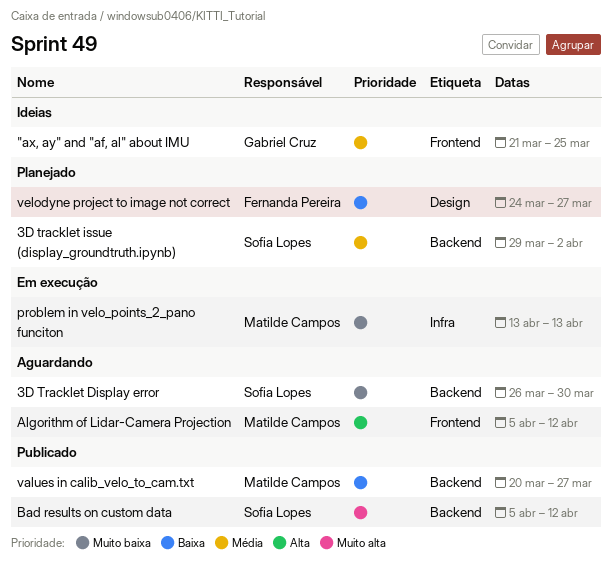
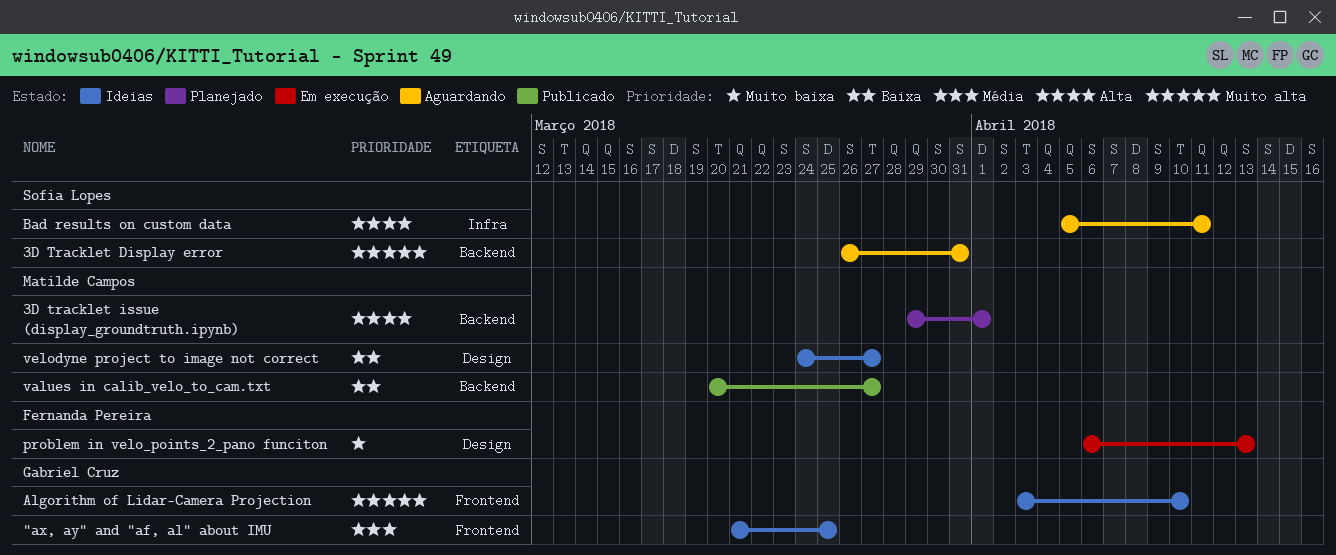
3D Tracklet Display error, priority: Muito baixa -> Muito alta
3D Tracklet Display error, due: Mar 30 -> Mar 31
3D tracklet issue (display_groundtruth.ipynb), owner: Sofia Lopes -> Matilde Campos
3D tracklet issue (display_groundtruth.ipynb), priority: Média -> Alta
3D tracklet issue (display_groundtruth.ipynb), due: Apr 2 -> Apr 1
Algorithm of Lidar-Camera Projection, status: Aguardando -> Ideias
Algorithm of Lidar-Camera Projection, owner: Matilde Campos -> Gabriel Cruz
Algorithm of Lidar-Camera Projection, priority: Alta -> Muito alta
Algorithm of Lidar-Camera Projection, start: Apr 5 -> Apr 3
Algorithm of Lidar-Camera Projection, due: Apr 12 -> Apr 10
Bad results on custom data, status: Publicado -> Aguardando
Bad results on custom data, priority: Muito alta -> Alta
Bad results on custom data, label: Backend -> Infra
Bad results on custom data, due: Apr 12 -> Apr 11
problem in velo_points_2_pano funciton, owner: Matilde Campos -> Fernanda Pereira
problem in velo_points_2_pano funciton, label: Infra -> Design
problem in velo_points_2_pano funciton, start: Apr 13 -> Apr 6
velodyne project to image not correct, status: Planejado -> Ideias
velodyne project to image not correct, owner: Fernanda Pereira -> Matilde Campos

